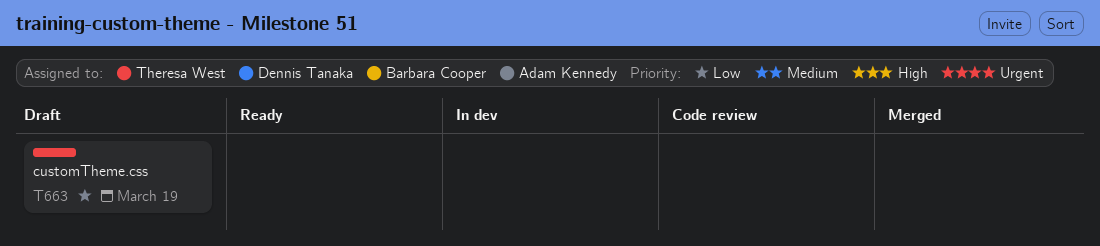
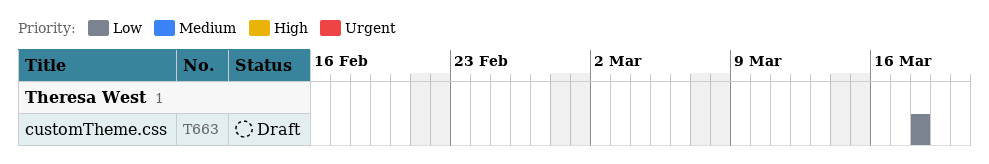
T663, due: Mar 19 -> Mar 18

